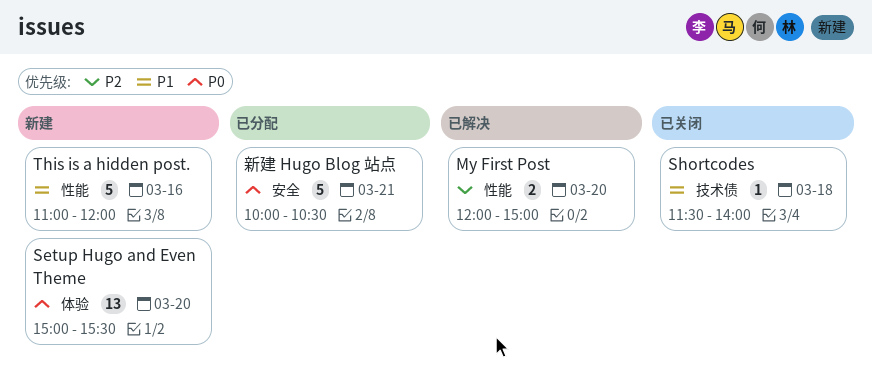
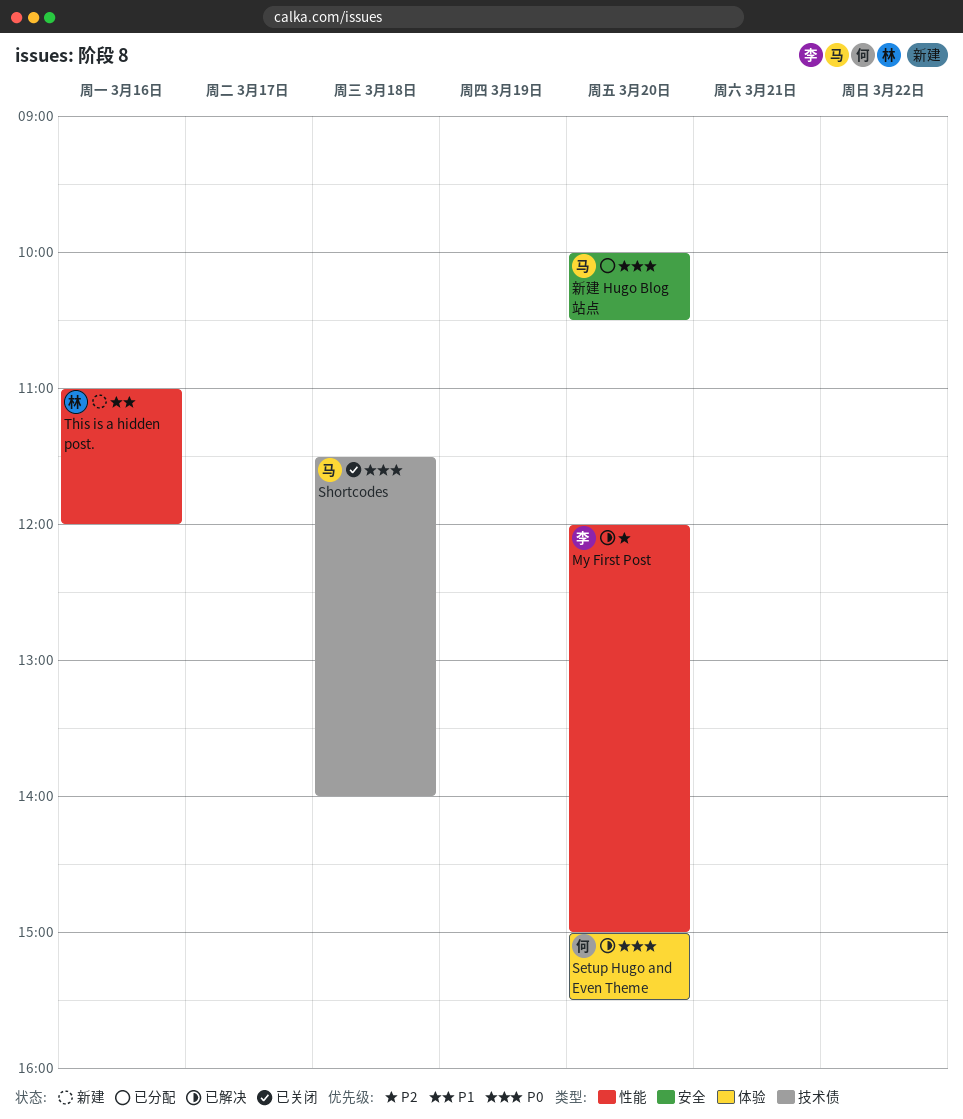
Setup Hugo and Even Theme, status: 新建 -> 已解决
Shortcodes, priority: P1 -> P0
新建 Hugo Blog 站点, day: Mar 21 -> Mar 20

